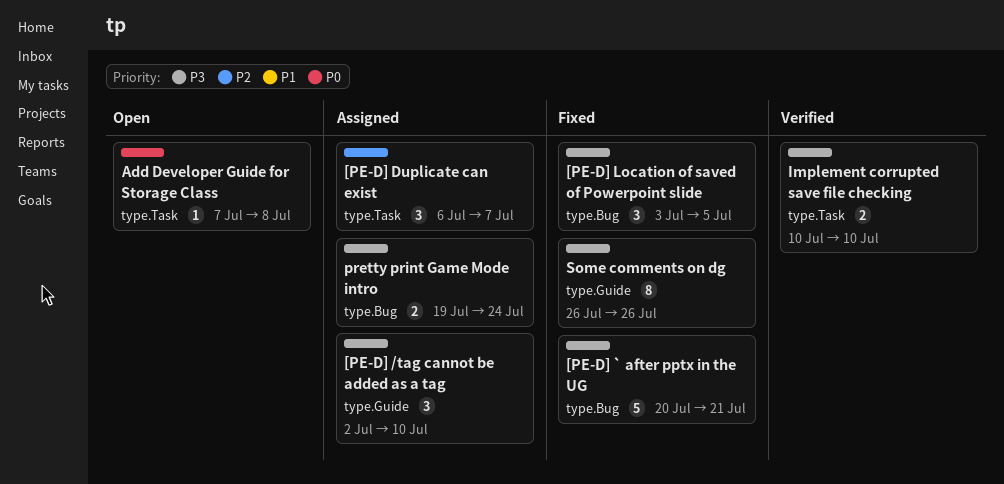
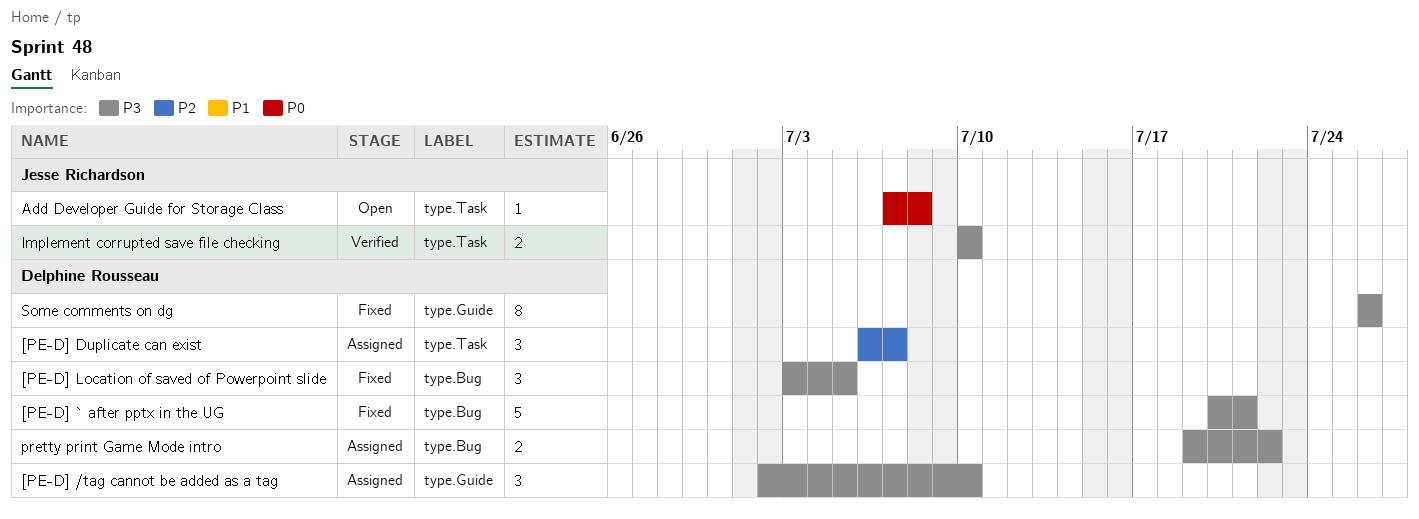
pretty print Game Mode intro, due: Jul 24 -> Jul 22

